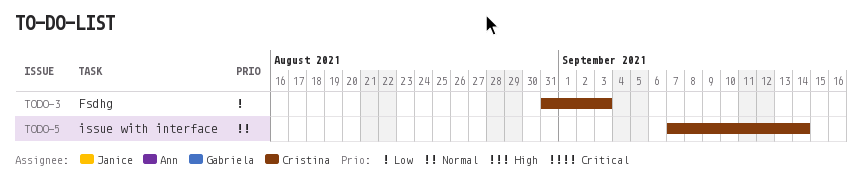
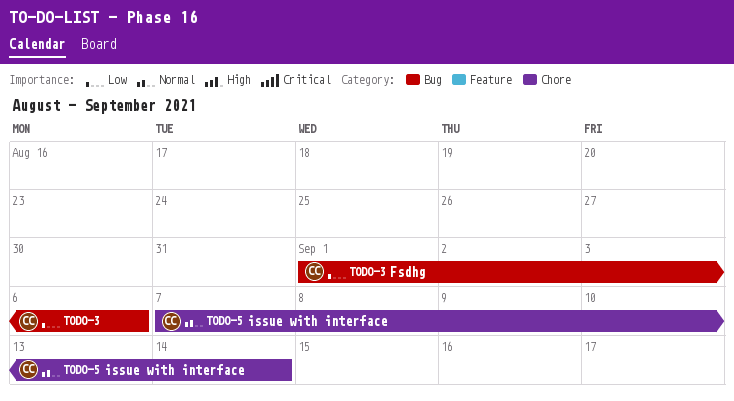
TODO-3, start: Aug 31 -> Sep 1
TODO-3, due: Sep 3 -> Sep 6

